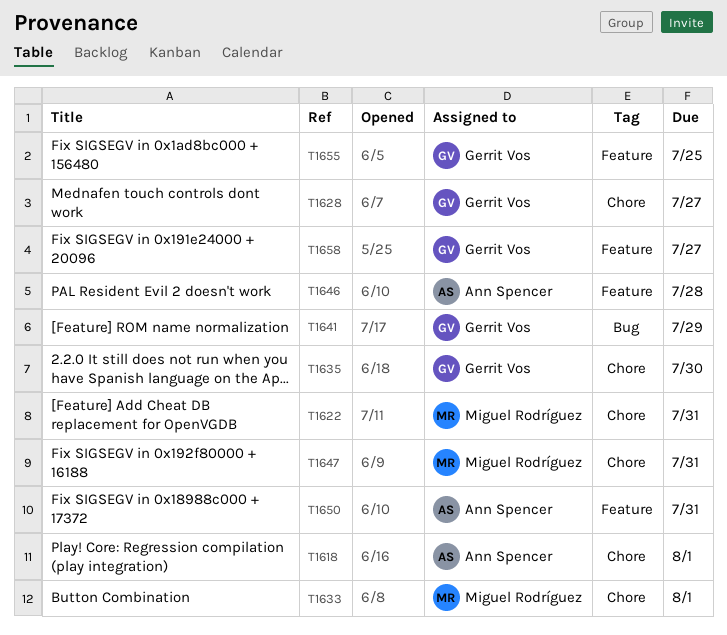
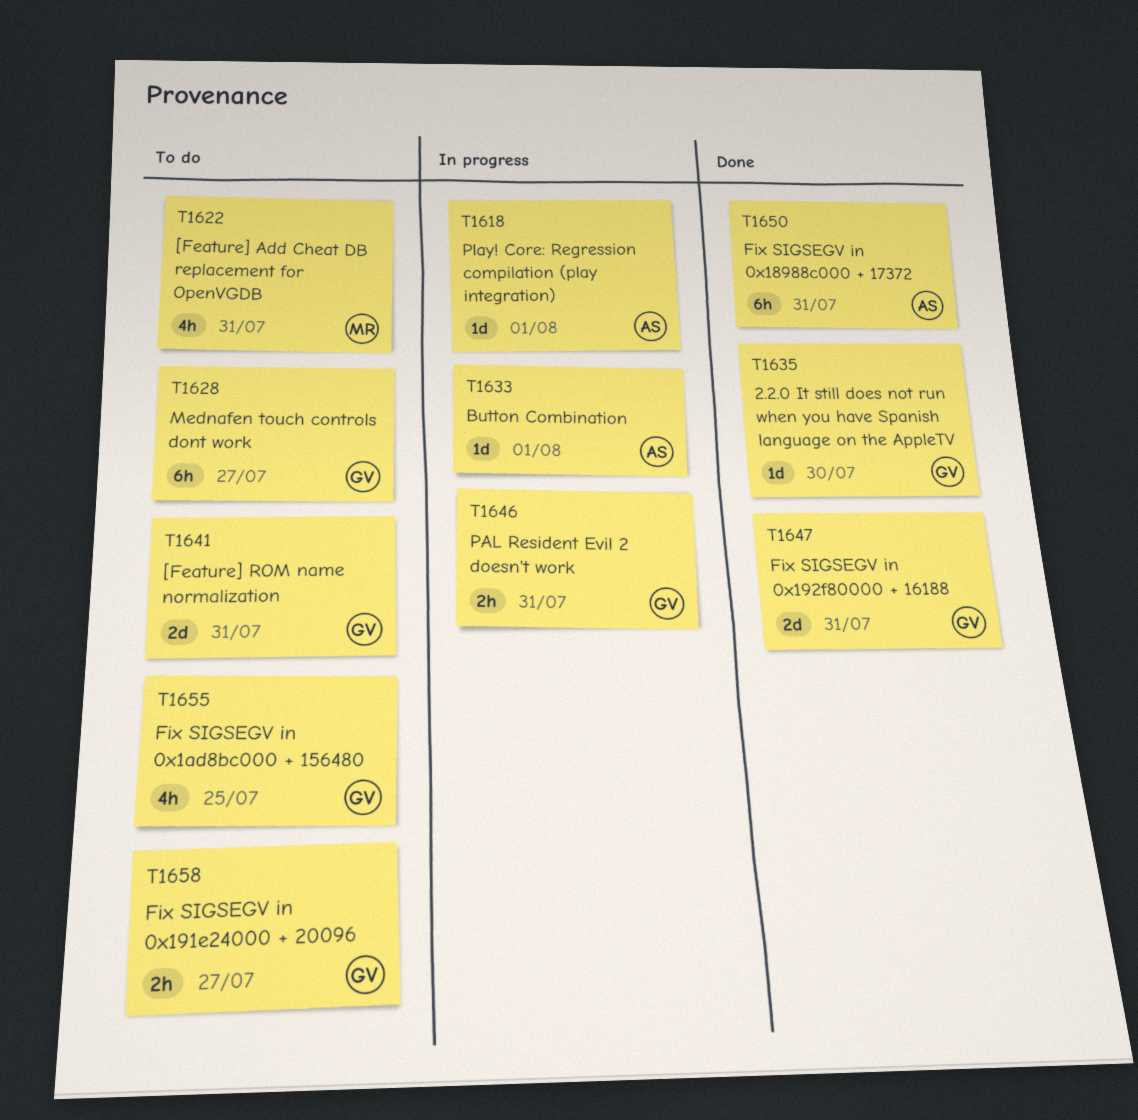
T1633, owner: Miguel Rodríguez -> Ann Spencer
T1641, due: Jul 29 -> Jul 31
T1646, owner: Ann Spencer -> Gerrit Vos
T1646, due: Jul 28 -> Jul 31
T1647, owner: Miguel Rodríguez -> Gerrit Vos

